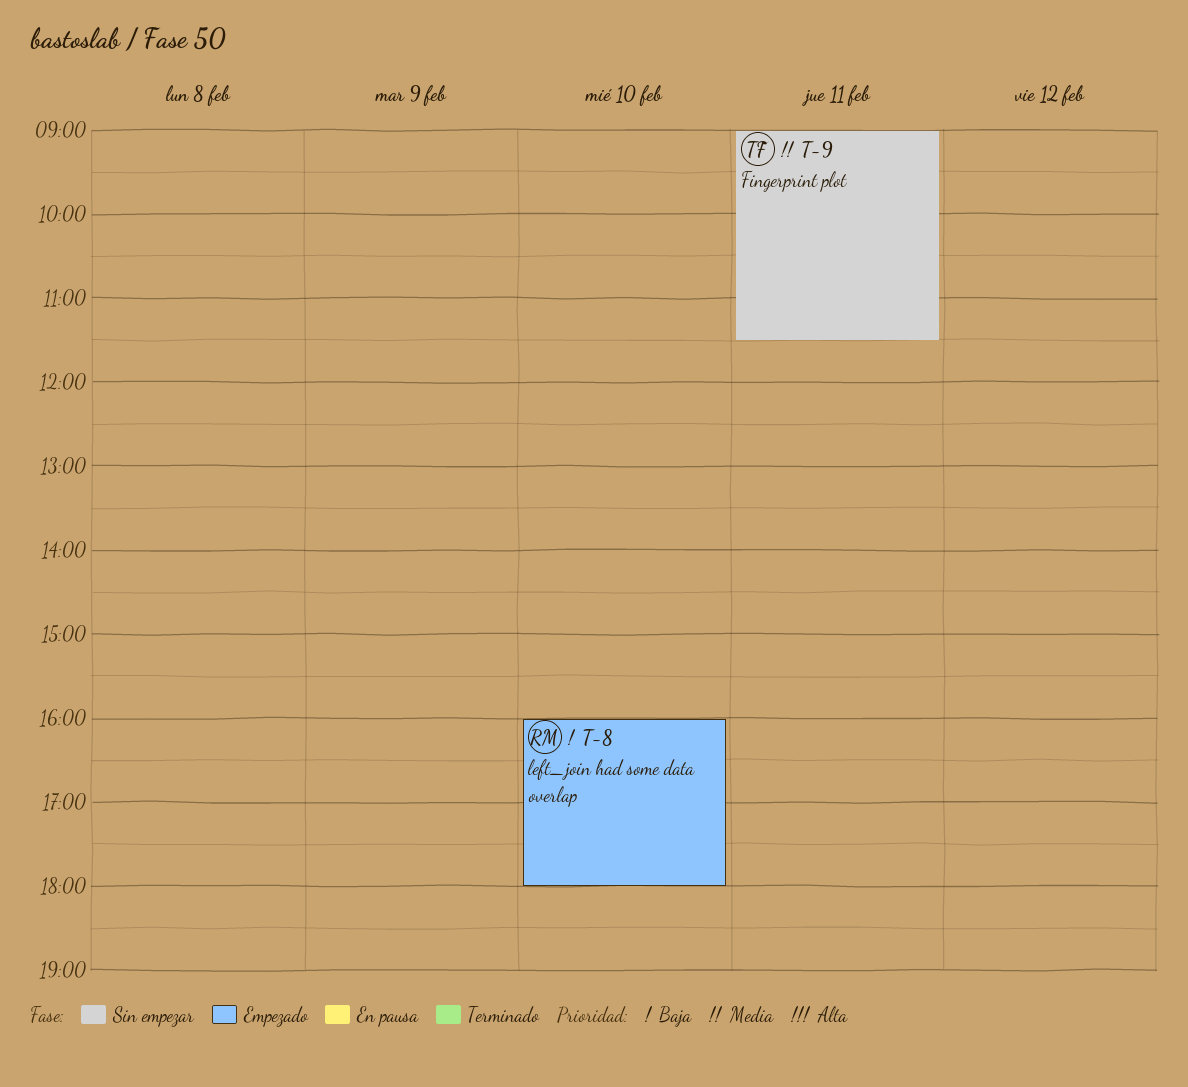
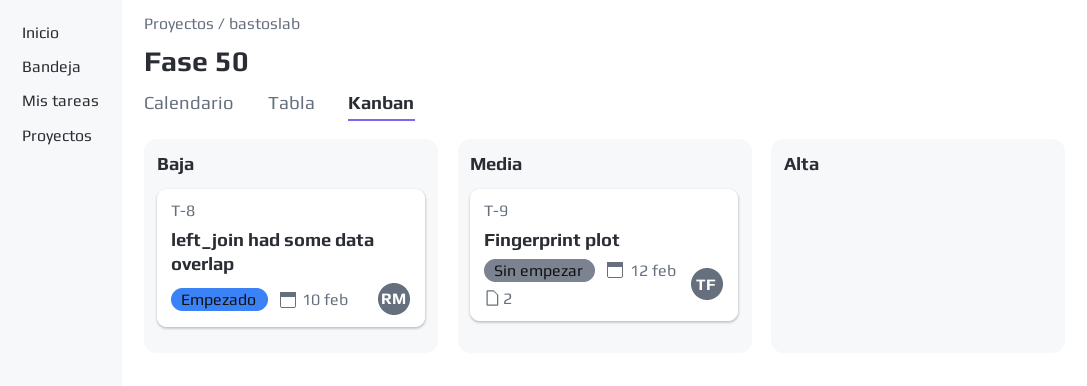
T-9, day: Feb 11 -> Feb 12

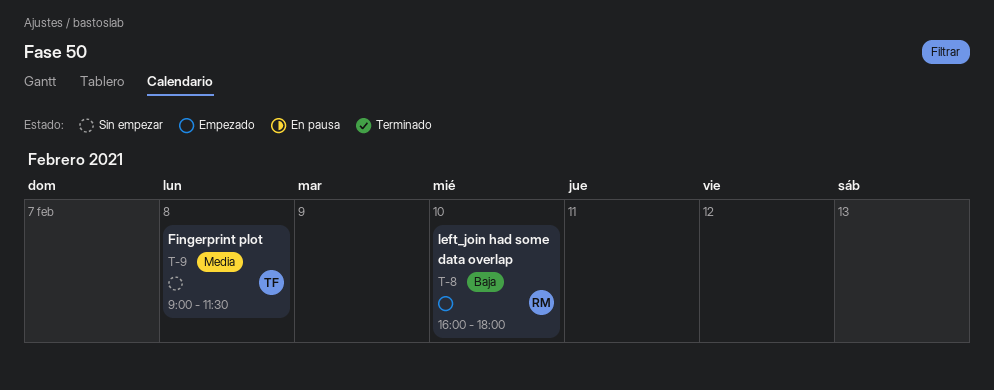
T-9, day: Feb 12 -> Feb 8

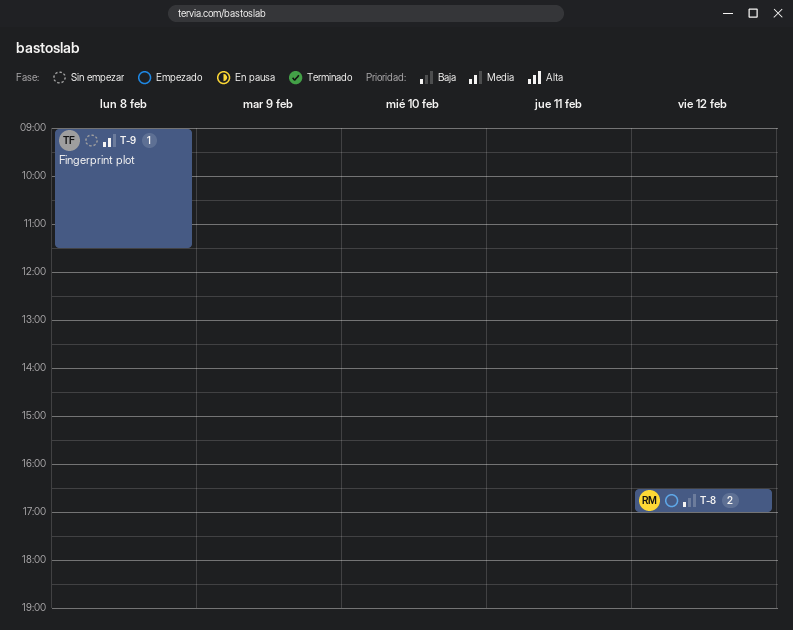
T-8, day: Feb 10 -> Feb 12
T-8, begins: 16:00 -> 16:30
T-8, ends: 18:00 -> 17:00

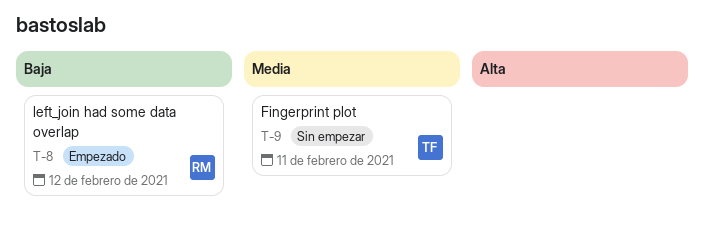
T-9, day: Feb 8 -> Feb 11

